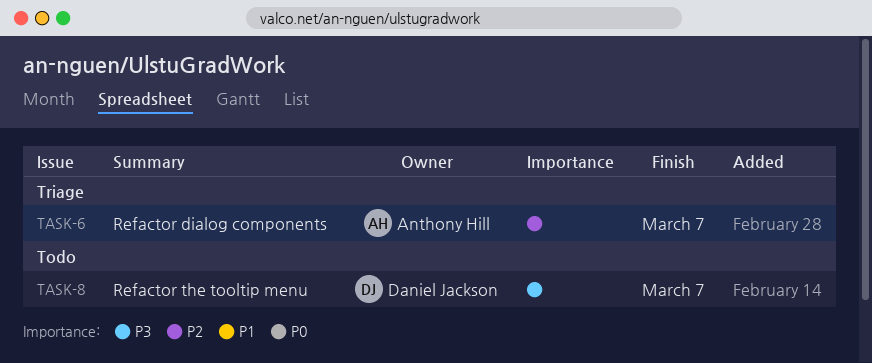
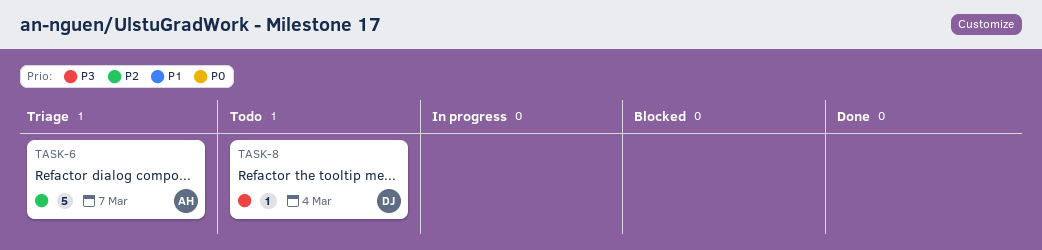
TASK-8, due: Mar 7 -> Mar 4

